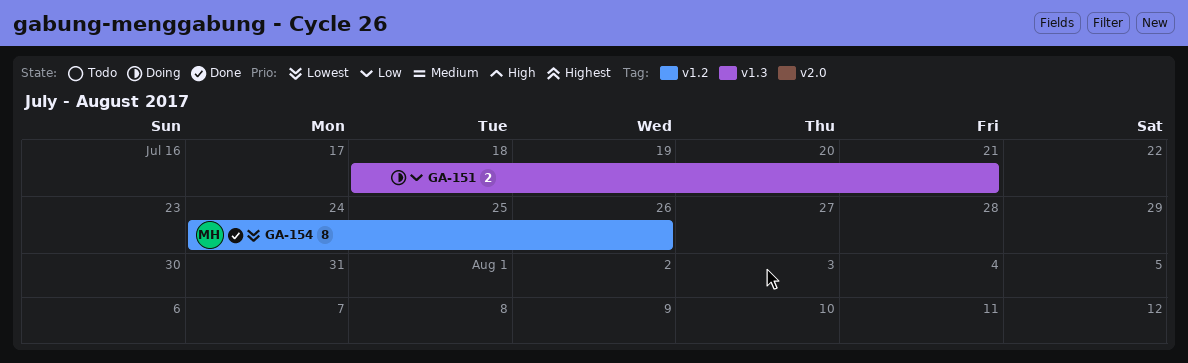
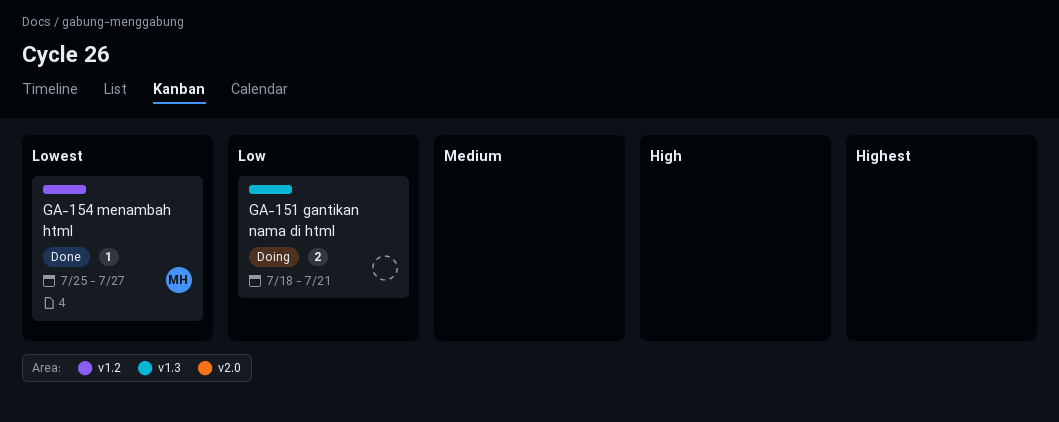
GA-154, estimate: 8 -> 1
GA-154, start: Jul 24 -> Jul 25
GA-154, due: Jul 26 -> Jul 27

